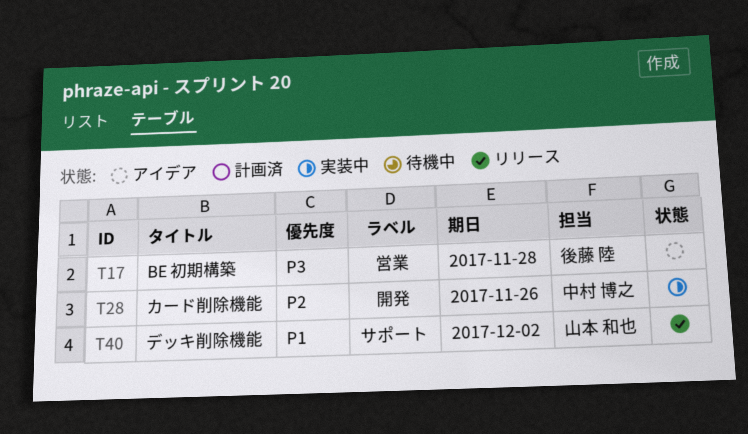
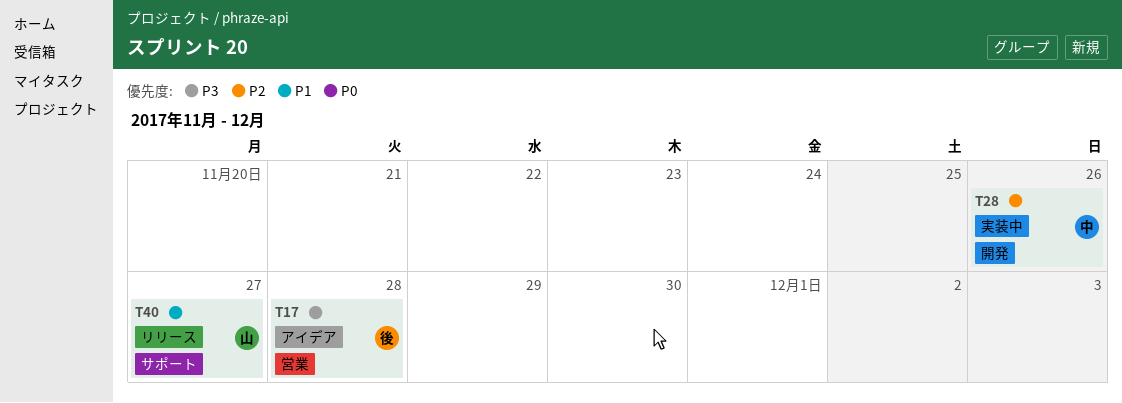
T40, due: Dec 2 -> Nov 27

